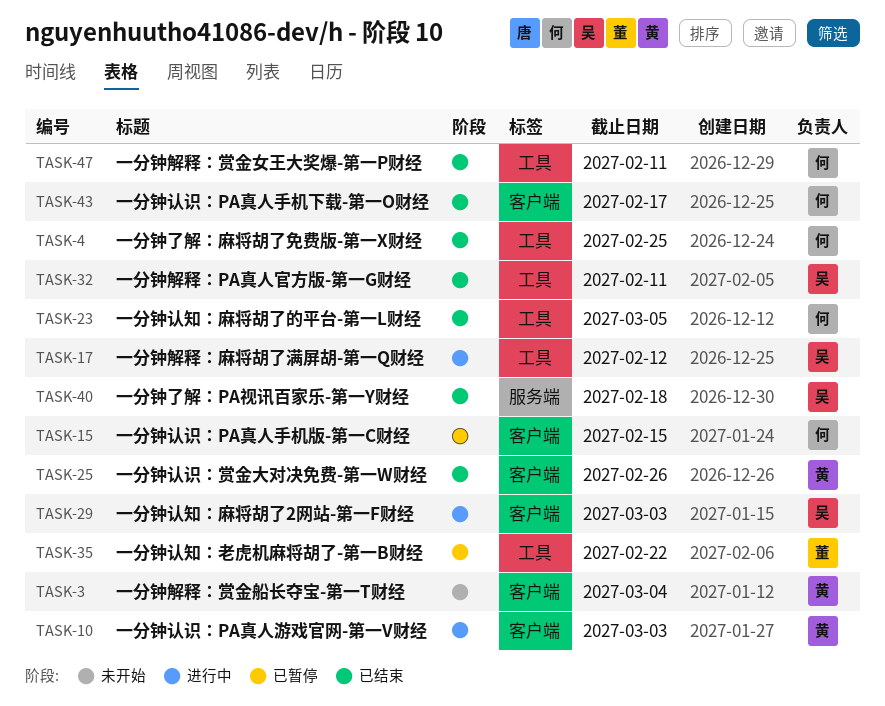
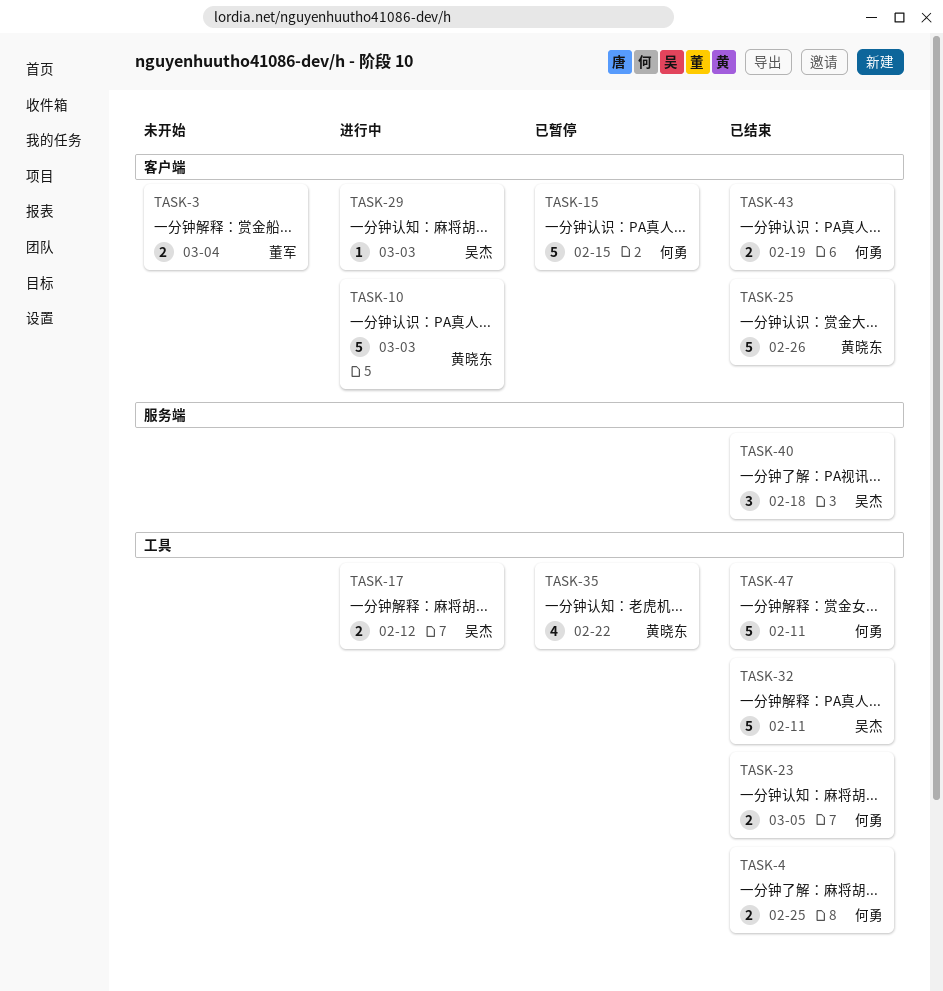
TASK-3, owner: 黄晓东 -> 董军
TASK-35, owner: 董军 -> 黄晓东
TASK-43, due: Feb 17 -> Feb 19

